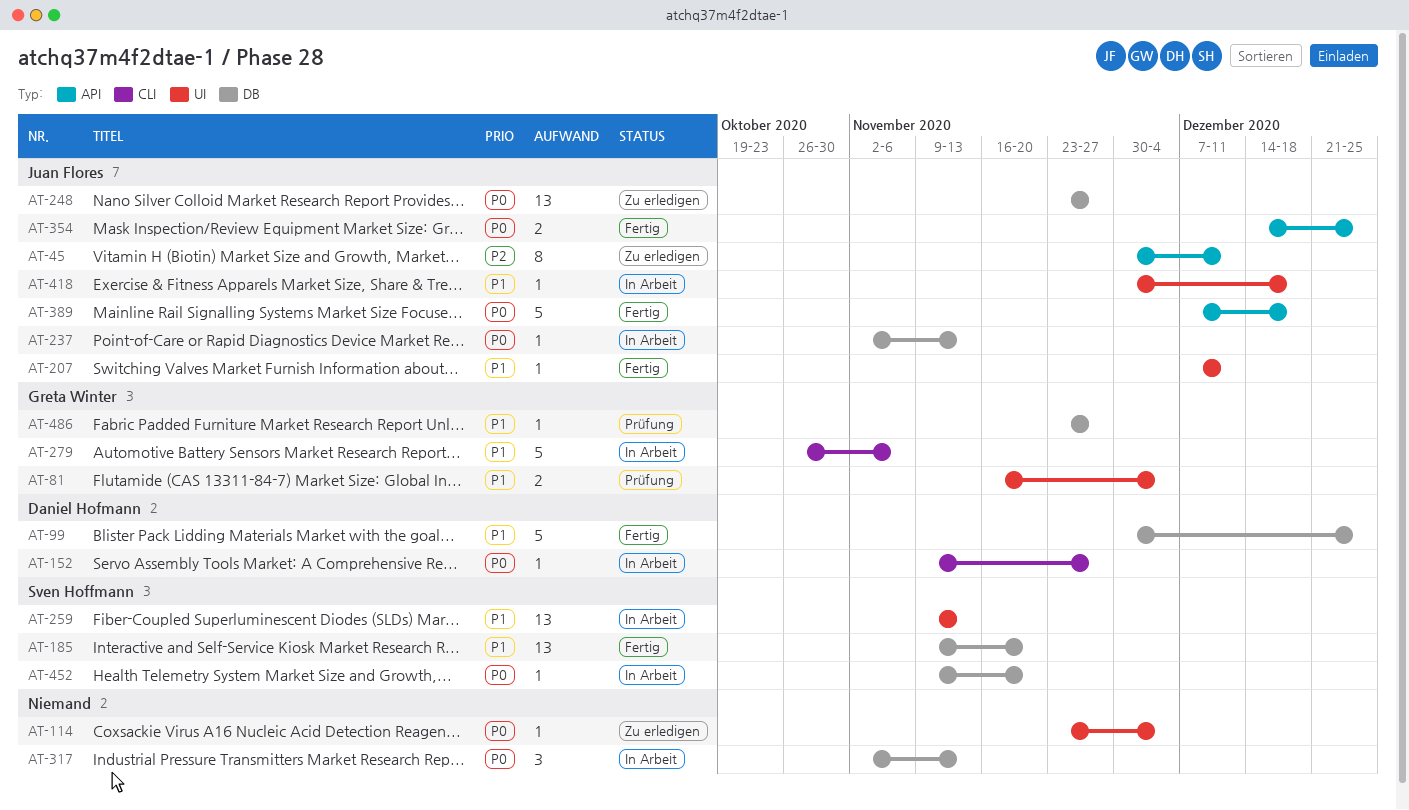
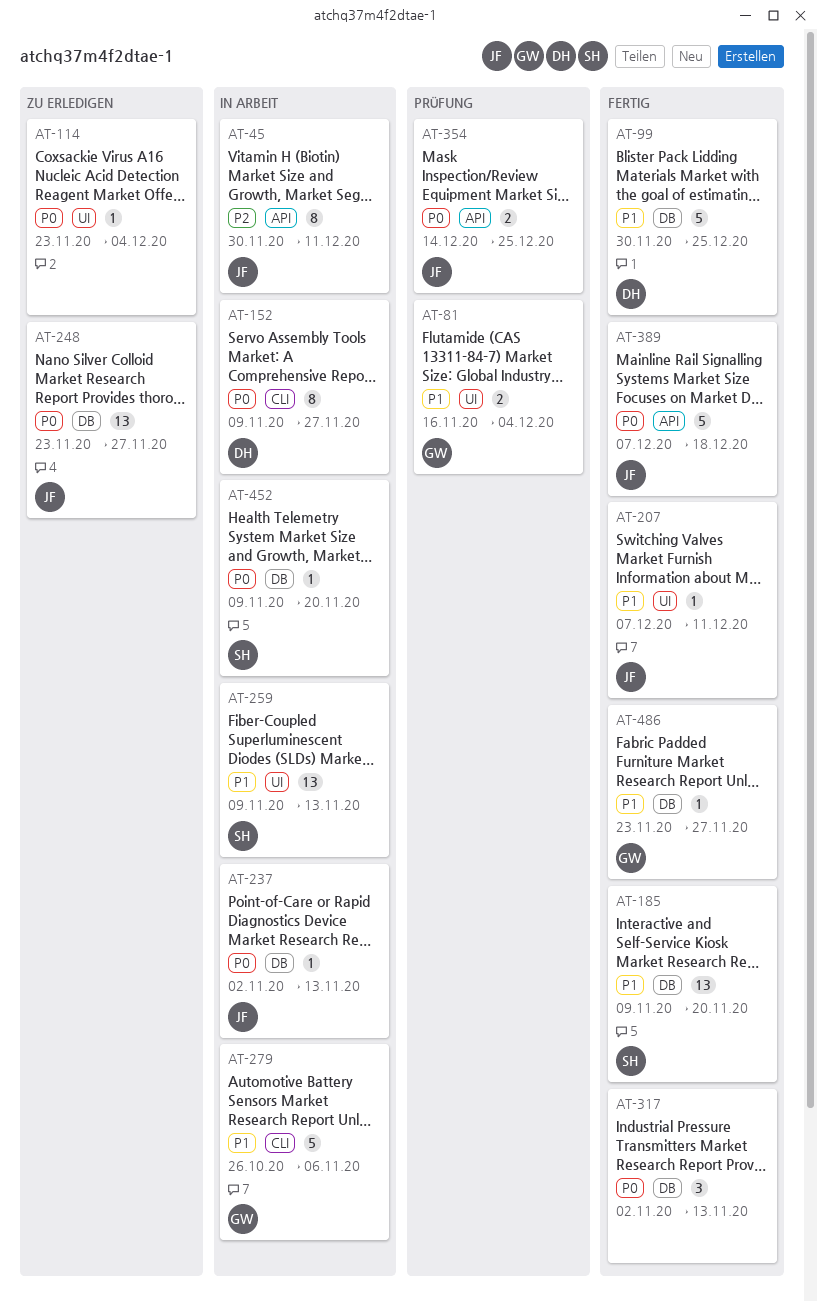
AT-45, status: Zu erledigen -> In Arbeit
AT-152, estimate: 1 -> 8
AT-317, status: In Arbeit -> Fertig
AT-354, status: Fertig -> Prüfung
AT-418: present -> none
AT-486, status: Prüfung -> Fertig

